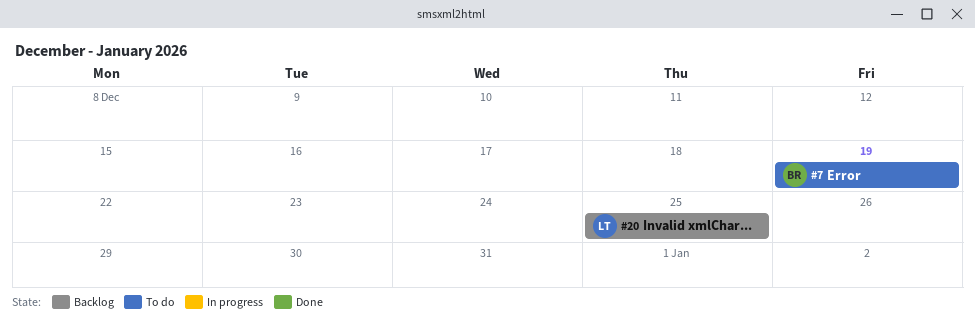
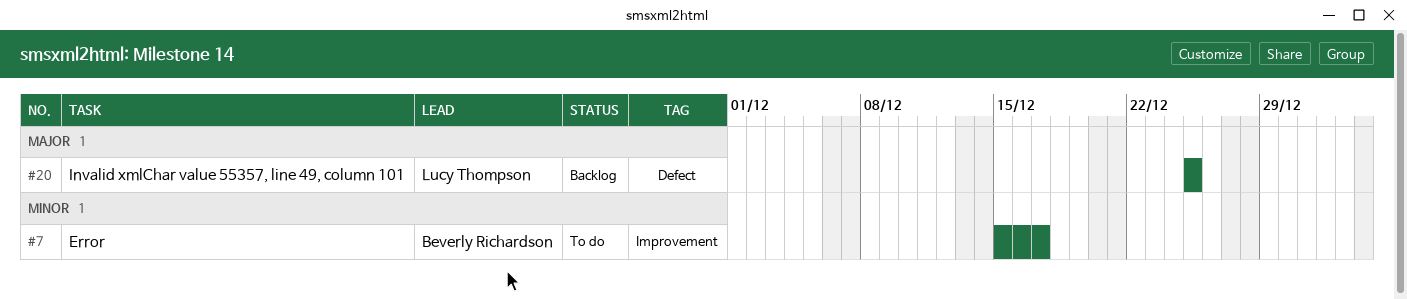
#7, start: Dec 19 -> Dec 15
#7, due: Dec 19 -> Dec 17

